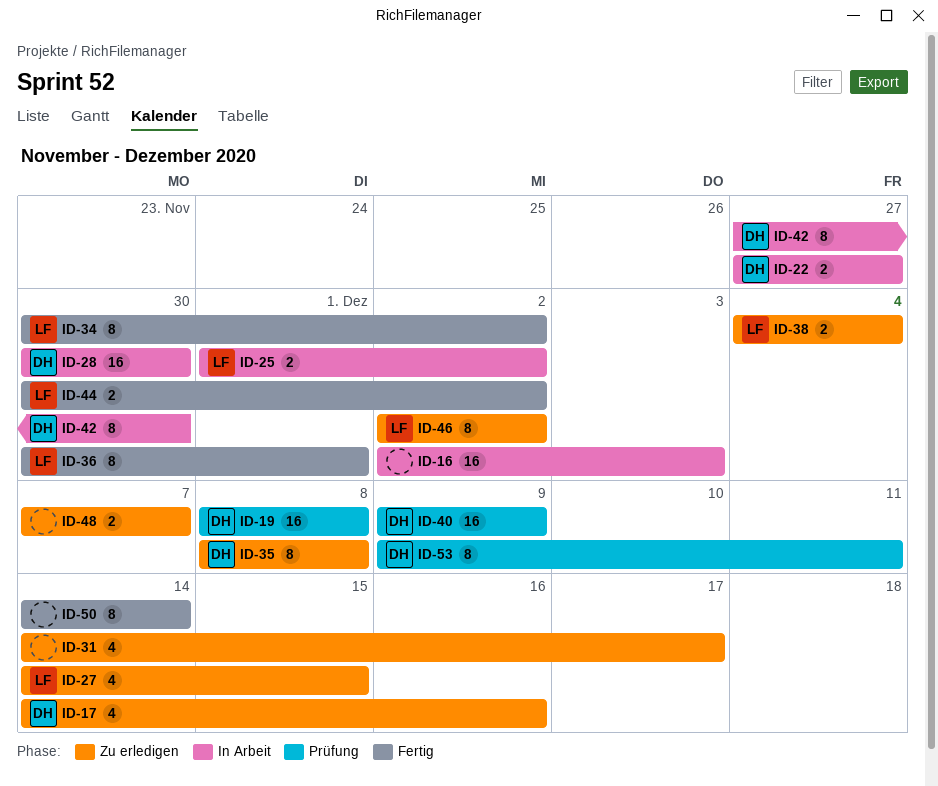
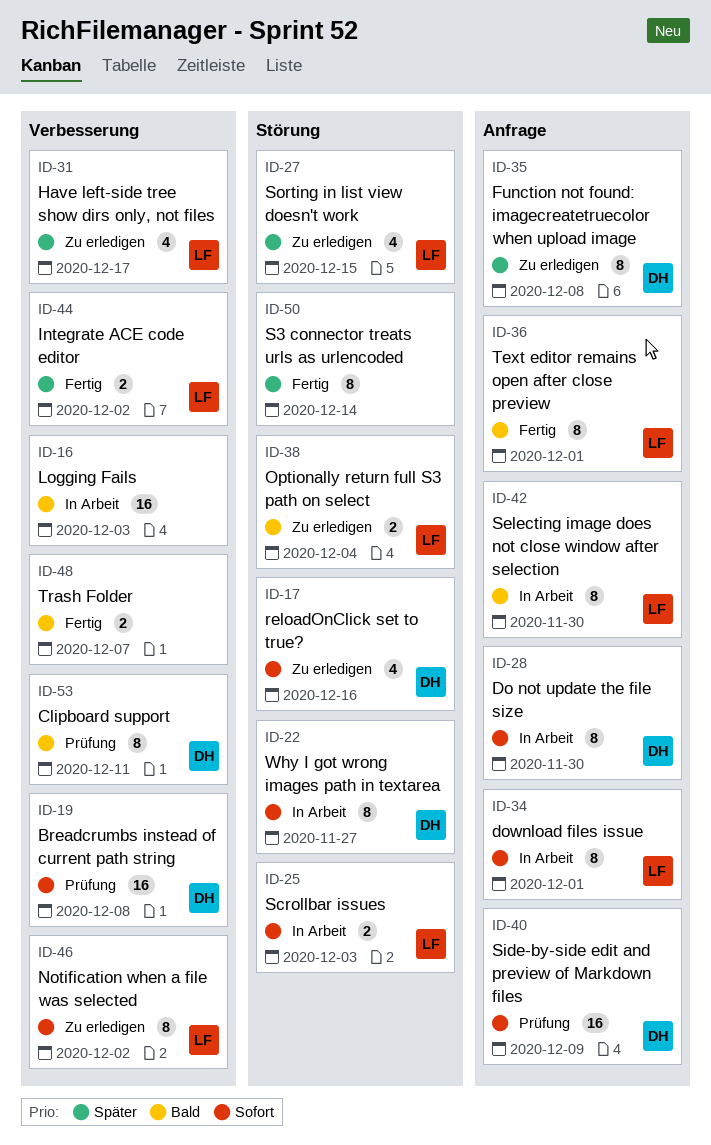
ID-22, estimate: 2 -> 8
ID-25, due: Dec 2 -> Dec 3
ID-28, estimate: 16 -> 8
ID-31, owner: none -> LF
ID-34, status: Fertig -> In Arbeit
ID-34, due: Dec 2 -> Dec 1
ID-42, owner: DH -> LF
ID-48, status: Zu erledigen -> Fertig

